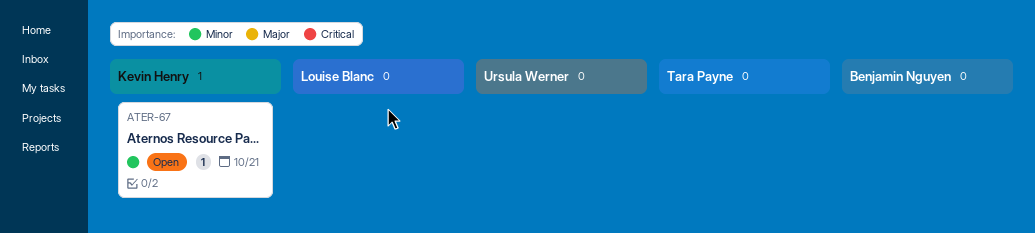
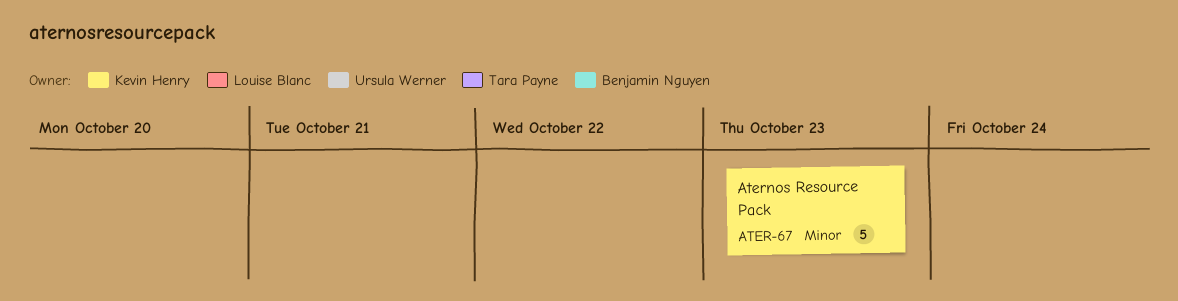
ATER-67, estimate: 1 -> 5
ATER-67, due: Oct 21 -> Oct 23

